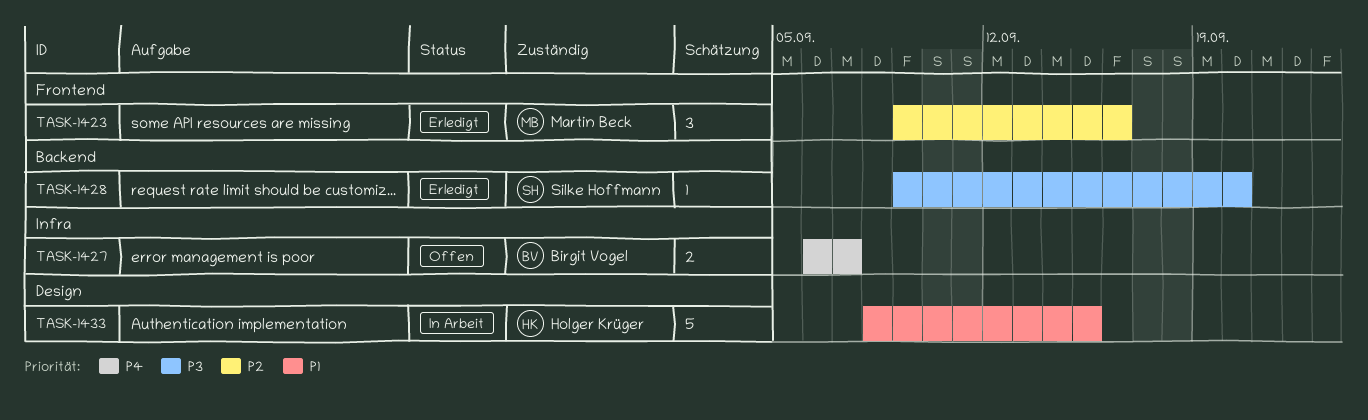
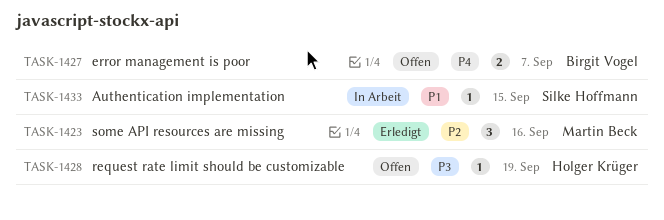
TASK-1428, status: Erledigt -> Offen
TASK-1428, owner: Silke Hoffmann -> Holger Krüger
TASK-1428, due: Sep 20 -> Sep 19
TASK-1433, owner: Holger Krüger -> Silke Hoffmann
TASK-1433, estimate: 5 -> 1

